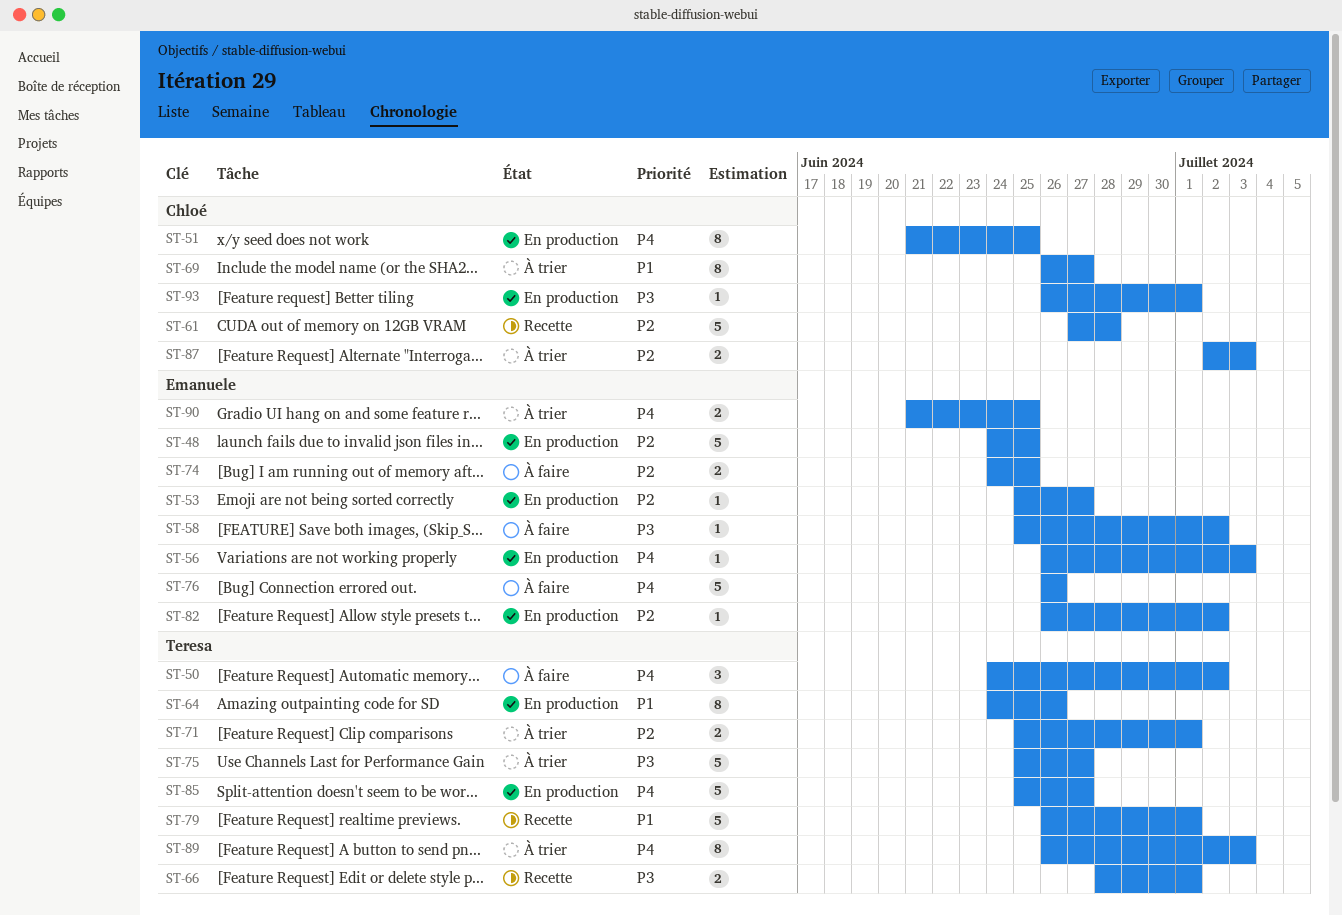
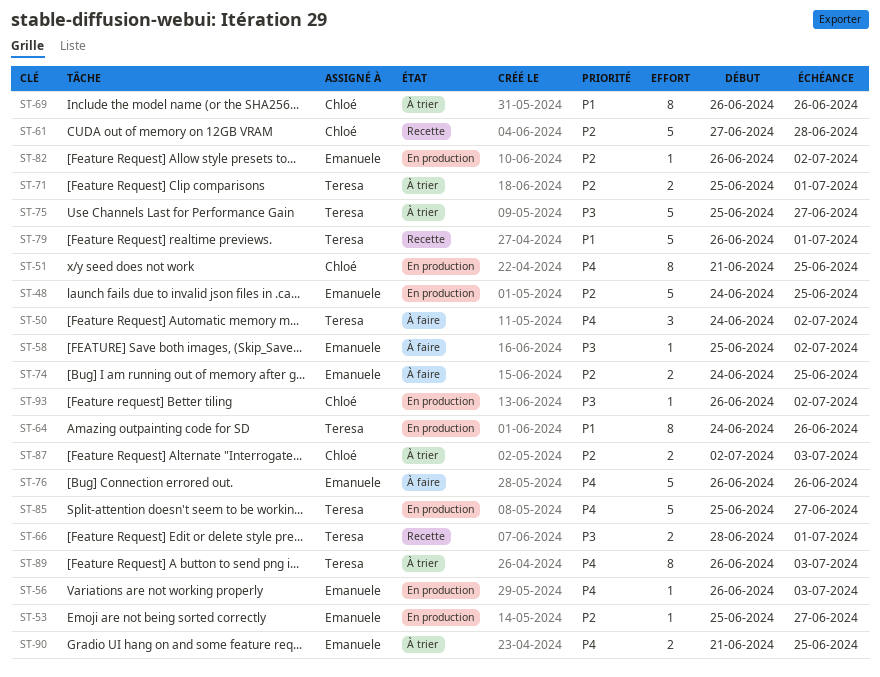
ST-69, due: Jun 27 -> Jun 26
ST-93, due: Jul 1 -> Jul 2

